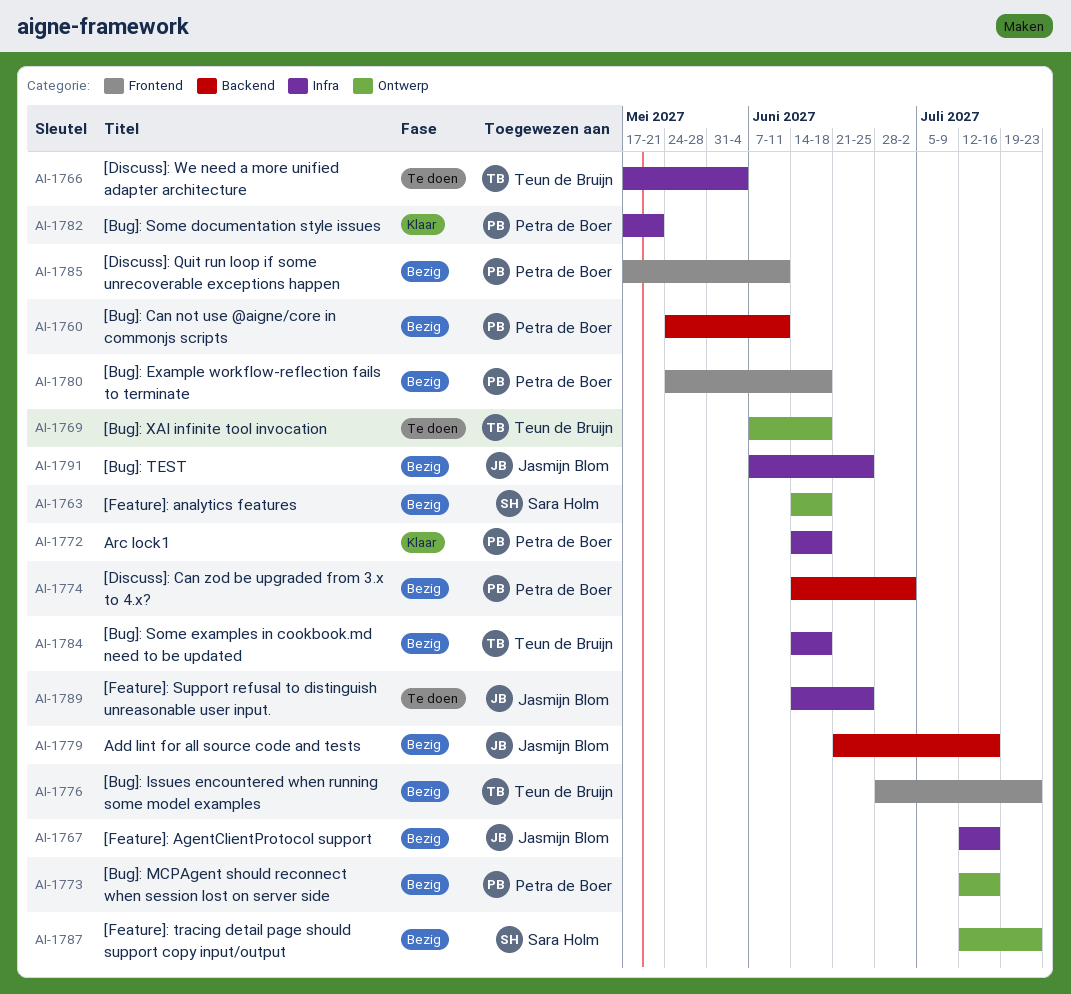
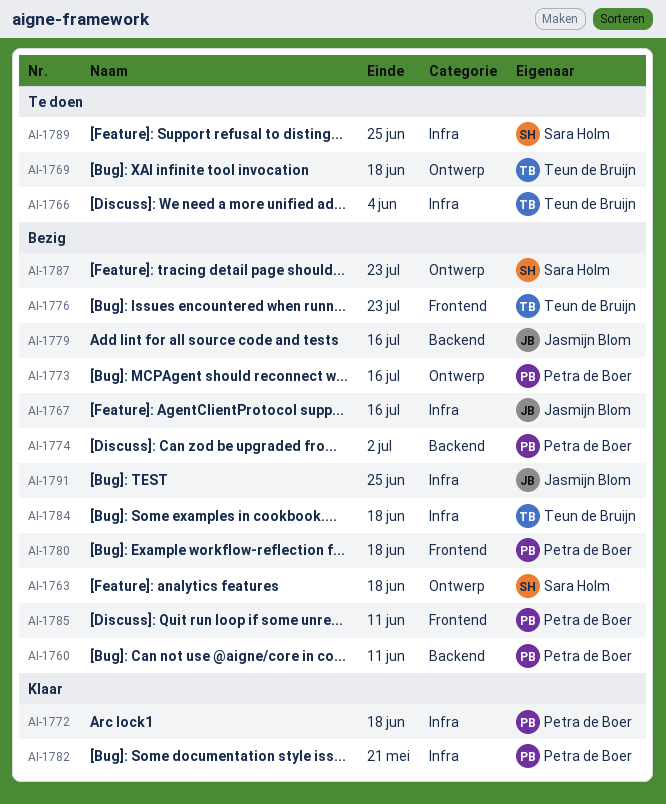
AI-1789, owner: Jasmijn Blom -> Sara Holm

